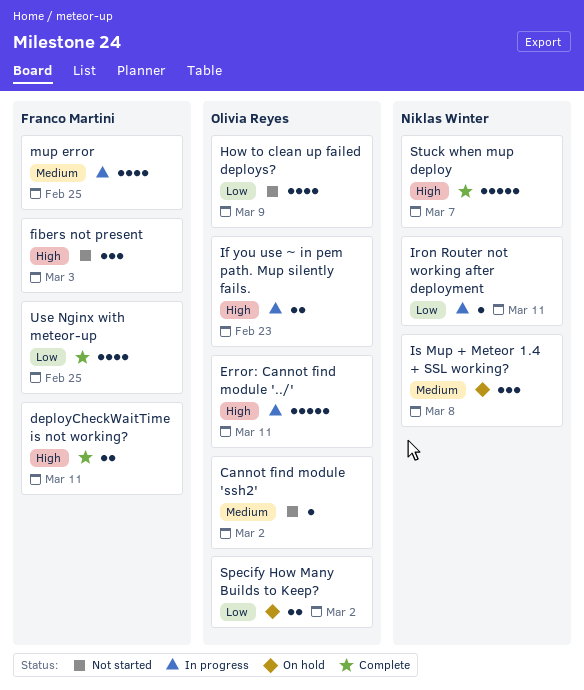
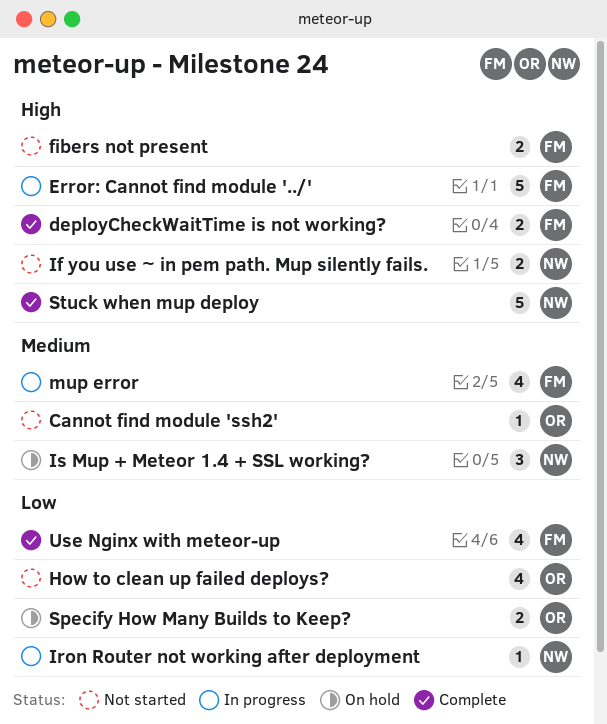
Error: Cannot find module '../', owner: Olivia Reyes -> Franco Martini
fibers not present, estimate: 3 -> 2
If you use ~ in pem path. Mup silently fails., status: In progress -> Not started
If you use ~ in pem path. Mup silently fails., owner: Olivia Reyes -> Niklas Winter

